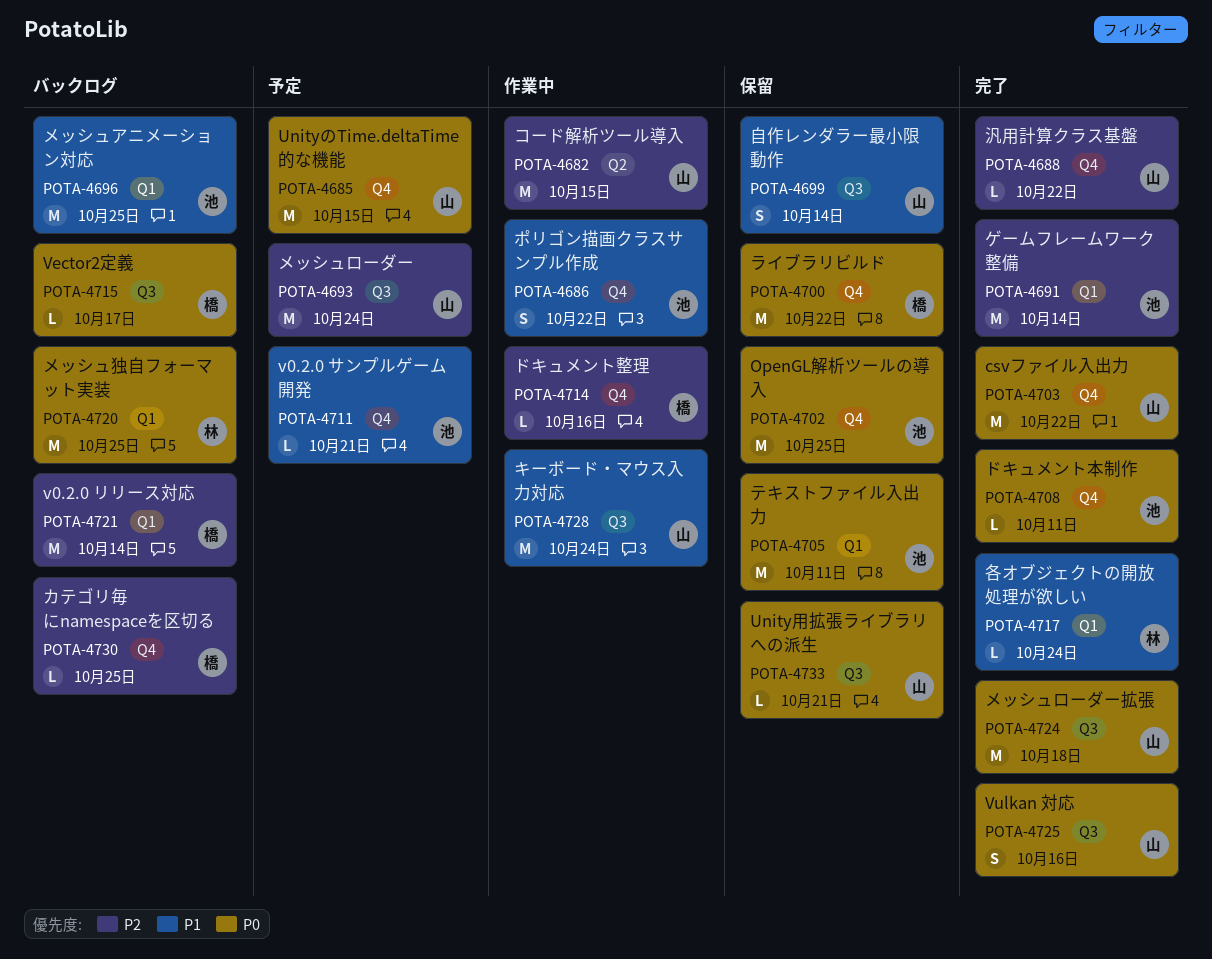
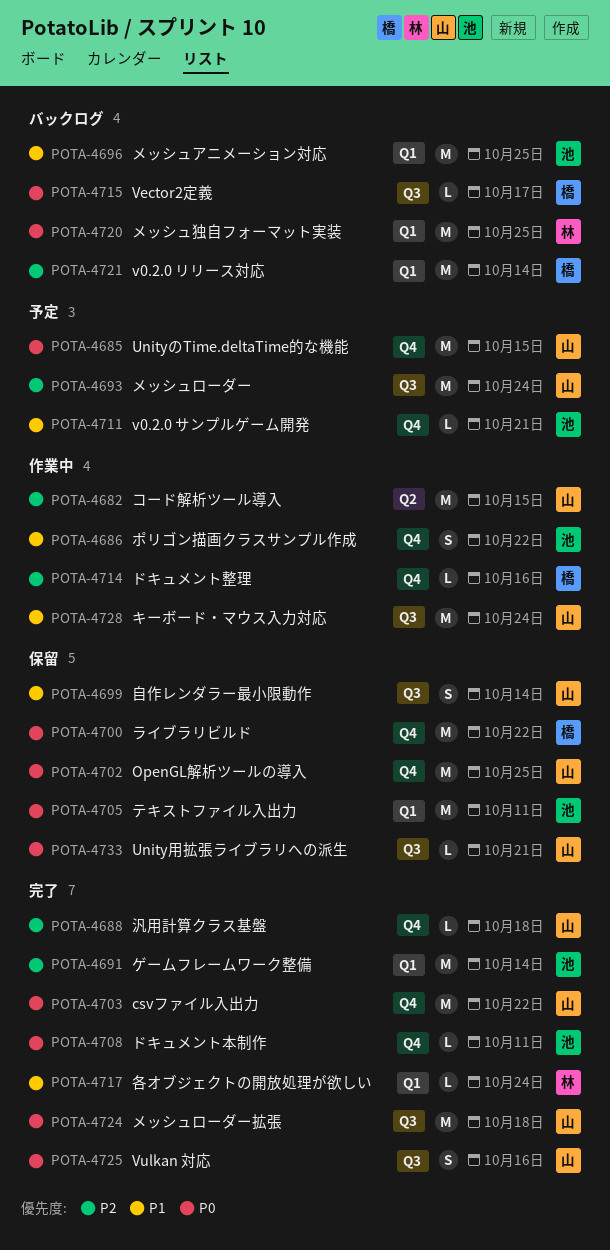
POTA-4688, due: Oct 22 -> Oct 18
POTA-4702, owner: 池 -> 山
POTA-4730: present -> none

